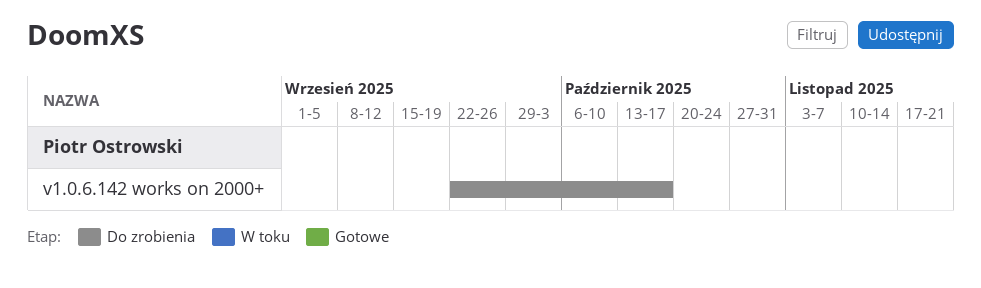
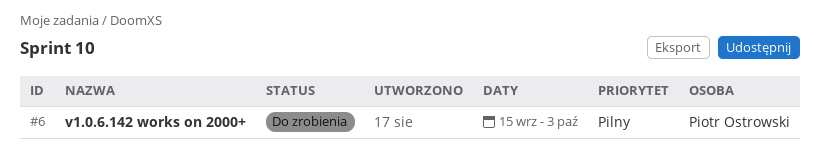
v1.0.6.142 works on 2000+, start: Sep 22 -> Sep 15
v1.0.6.142 works on 2000+, due: Oct 17 -> Oct 3

